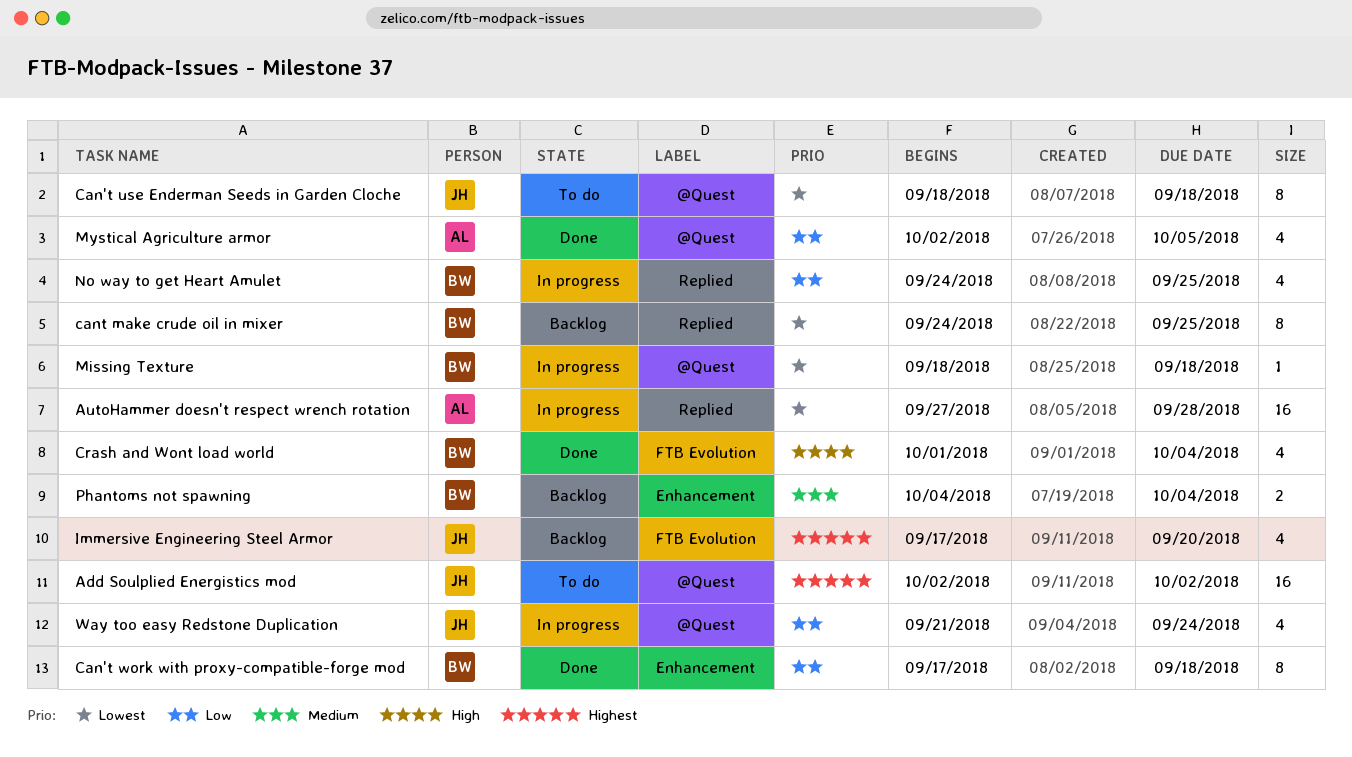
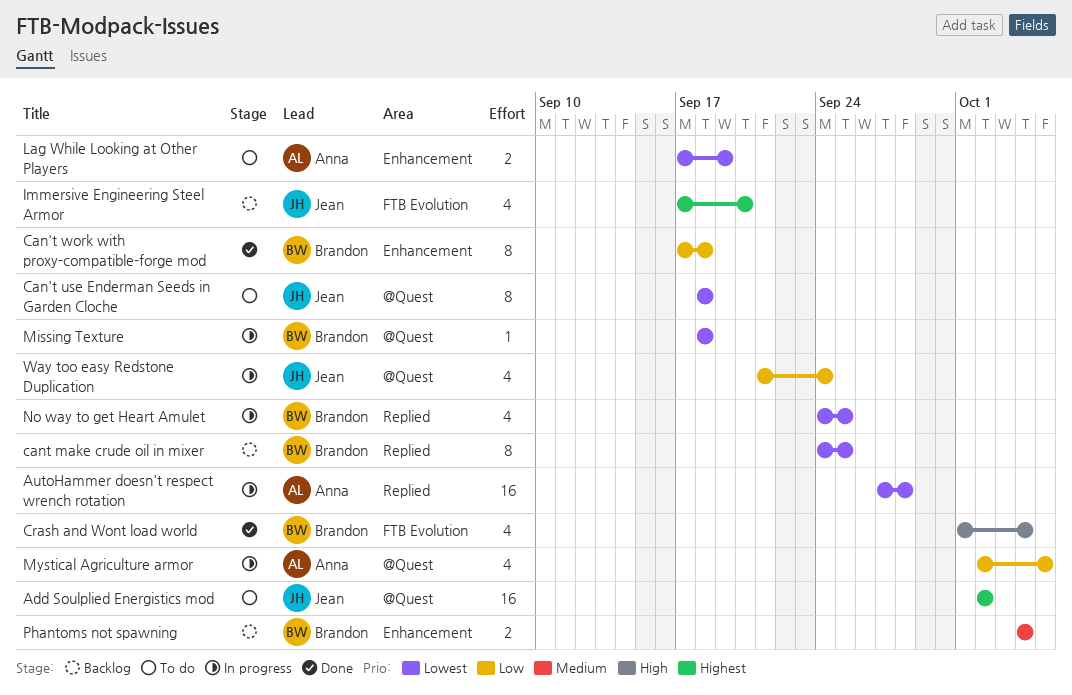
Lag While Looking at Other Players: none -> present
Mystical Agriculture armor, status: Done -> In progress
No way to get Heart Amulet, priority: Low -> Lowest

